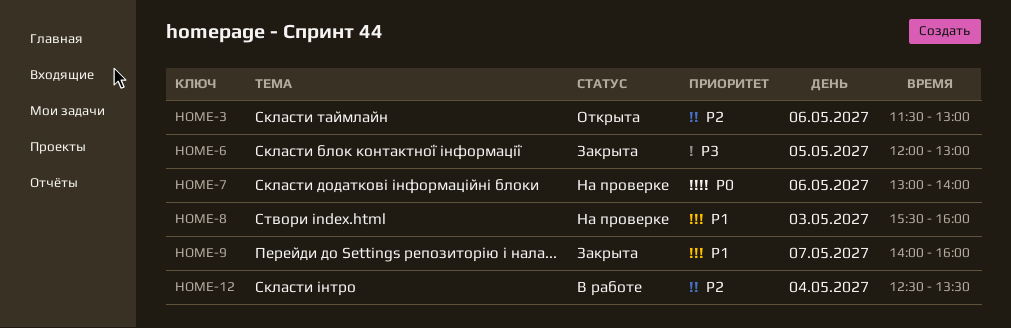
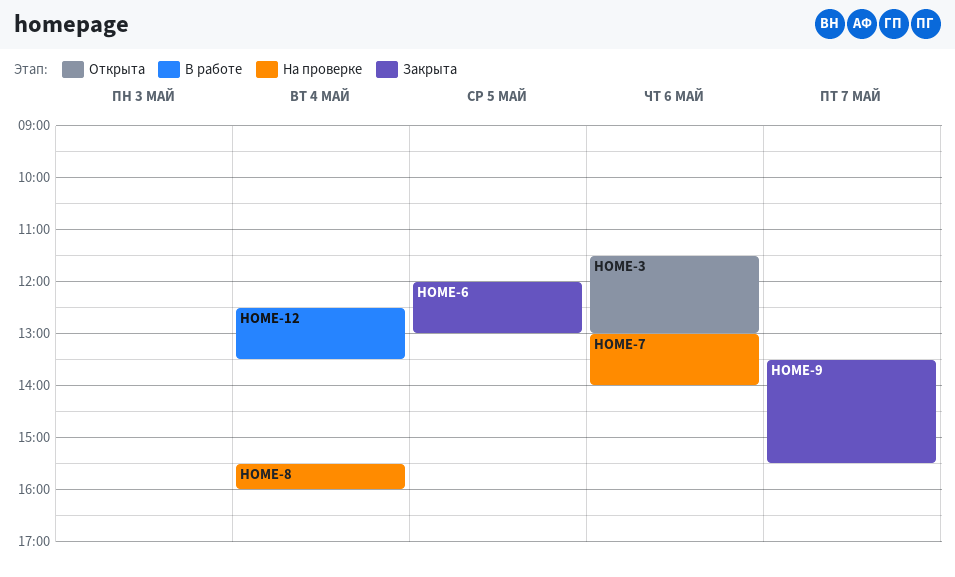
HOME-8, day: May 3 -> May 4
HOME-9, begins: 14:00 -> 13:30
HOME-9, ends: 16:00 -> 15:30

